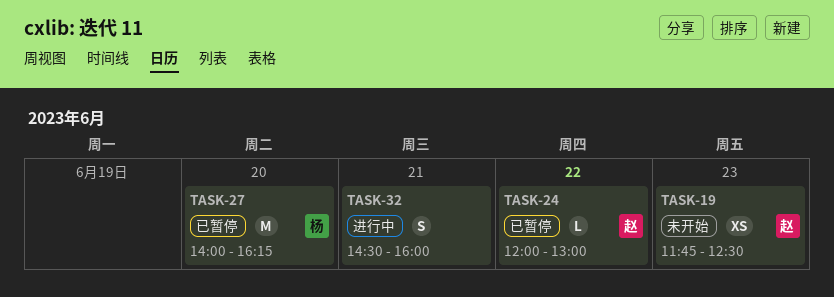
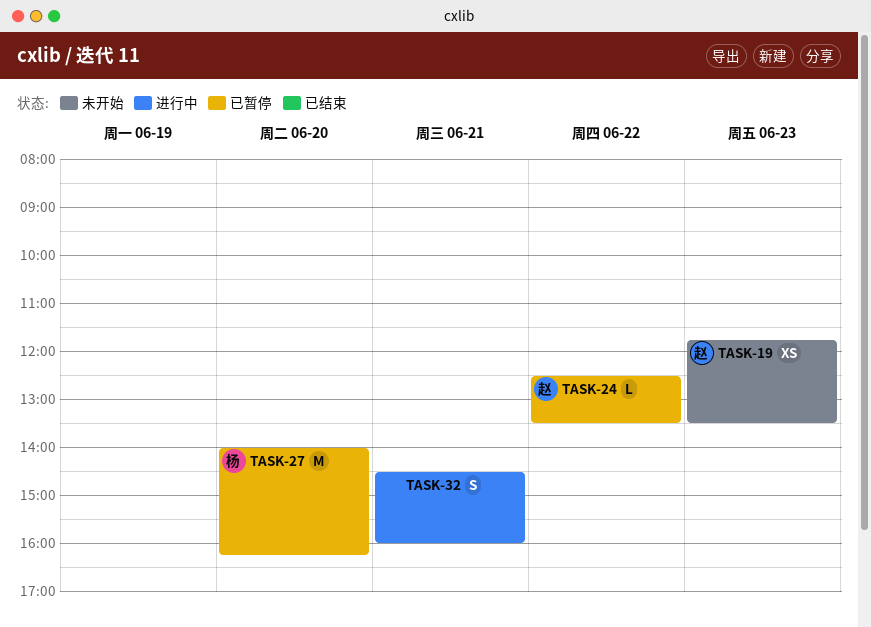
TASK-19, ends: 12:30 -> 13:30
TASK-24, begins: 12:00 -> 12:30
TASK-24, ends: 13:00 -> 13:30

